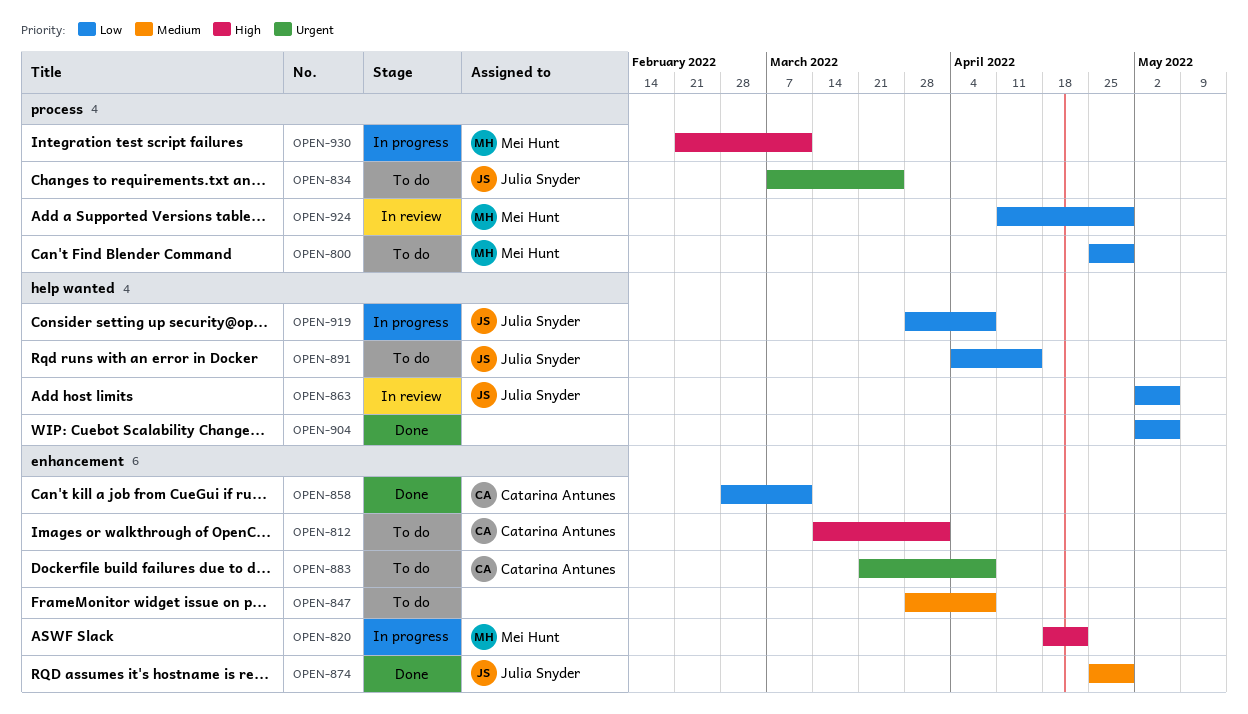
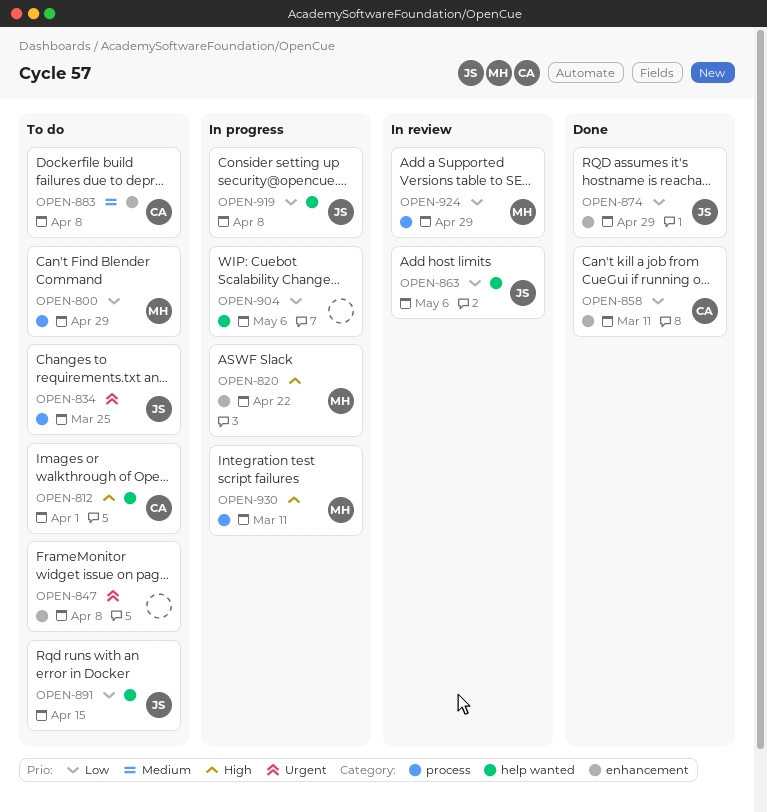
OPEN-812, label: enhancement -> help wanted
OPEN-847, priority: Medium -> Urgent
OPEN-874, priority: Medium -> Low
OPEN-883, priority: Urgent -> Medium
OPEN-904, status: Done -> In progress

